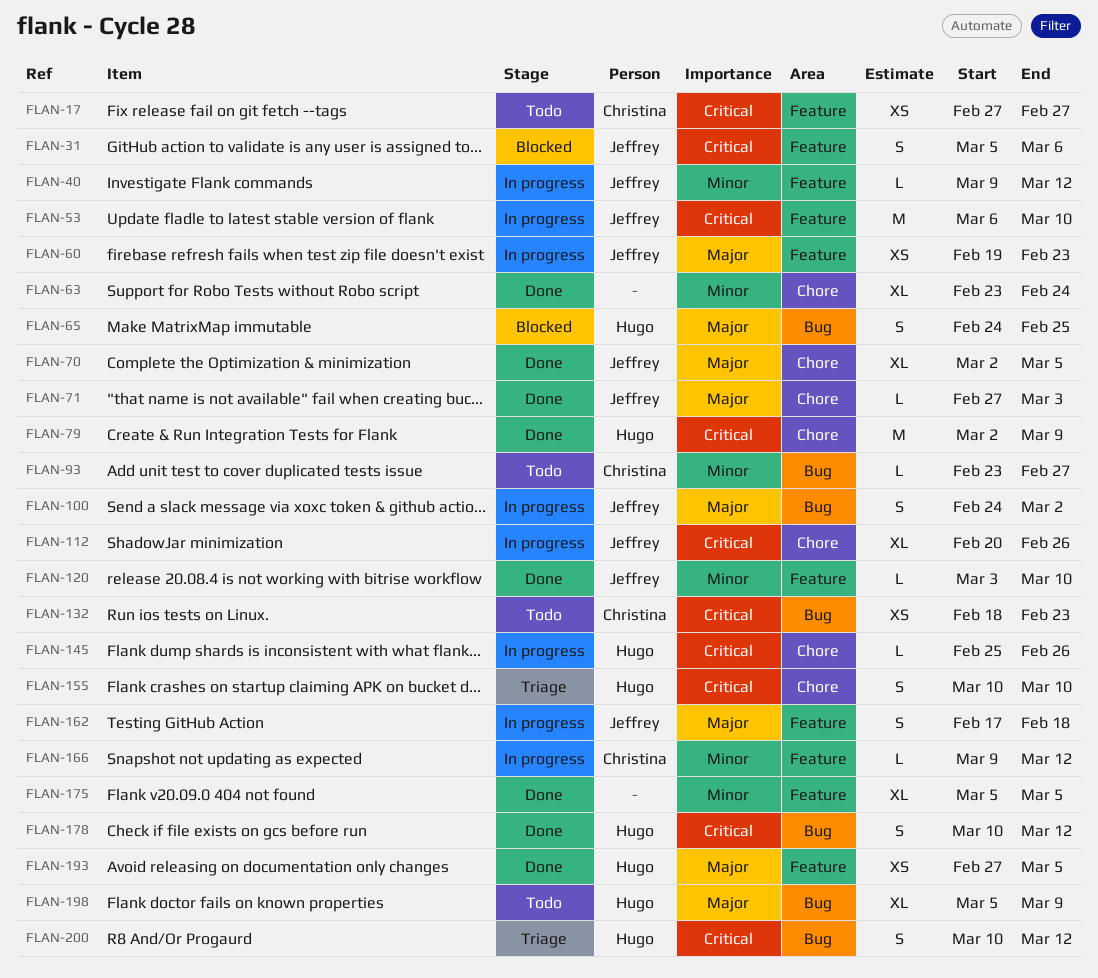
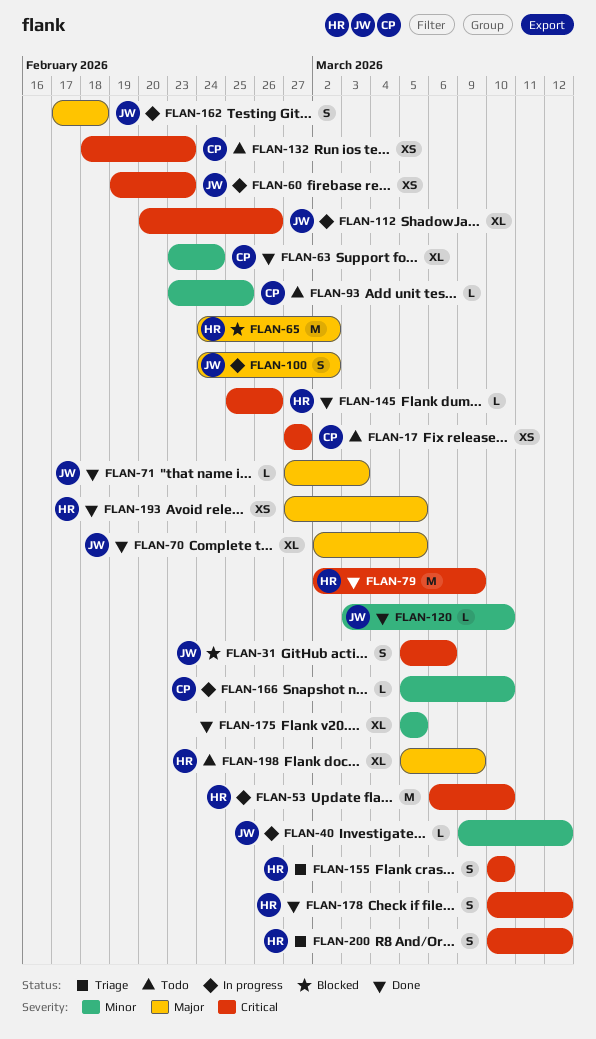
FLAN-53, owner: Jeffrey -> Hugo
FLAN-60, priority: Major -> Critical
FLAN-63, owner: none -> Christina
FLAN-65, estimate: S -> M
FLAN-65, due: Feb 25 -> Mar 2
FLAN-93, due: Feb 27 -> Feb 25
FLAN-145, status: In progress -> Done
FLAN-166, start: Mar 9 -> Mar 5
FLAN-166, due: Mar 12 -> Mar 10

